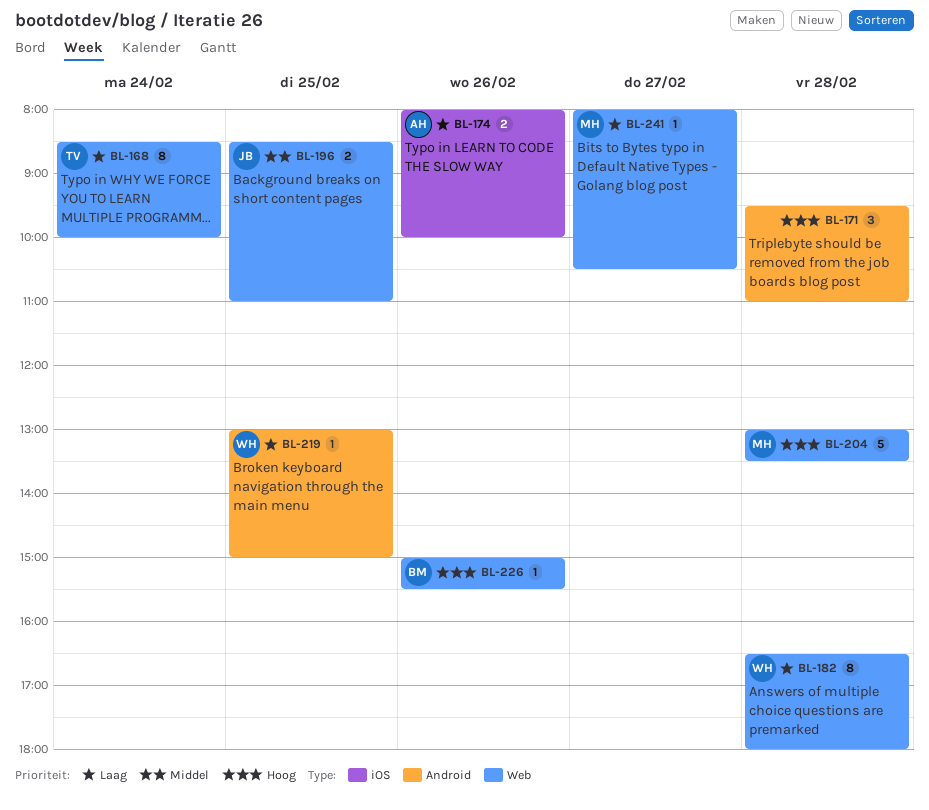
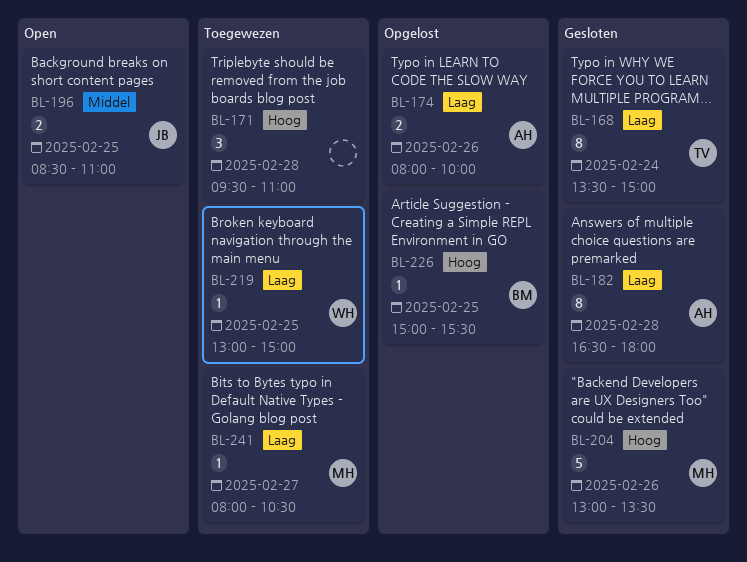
BL-168, begins: 08:30 -> 13:30
BL-168, ends: 10:00 -> 15:00
BL-182, owner: WH -> AH
BL-204, day: Feb 28 -> Feb 26
BL-226, day: Feb 26 -> Feb 25

